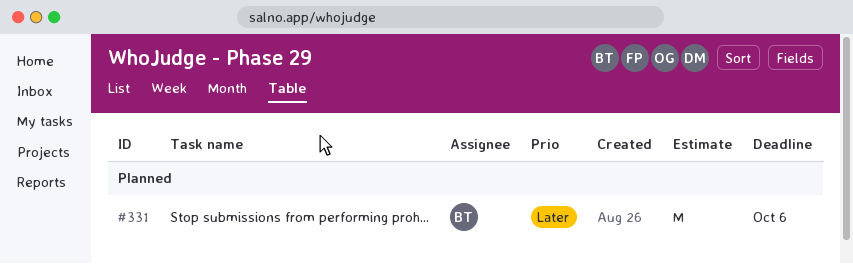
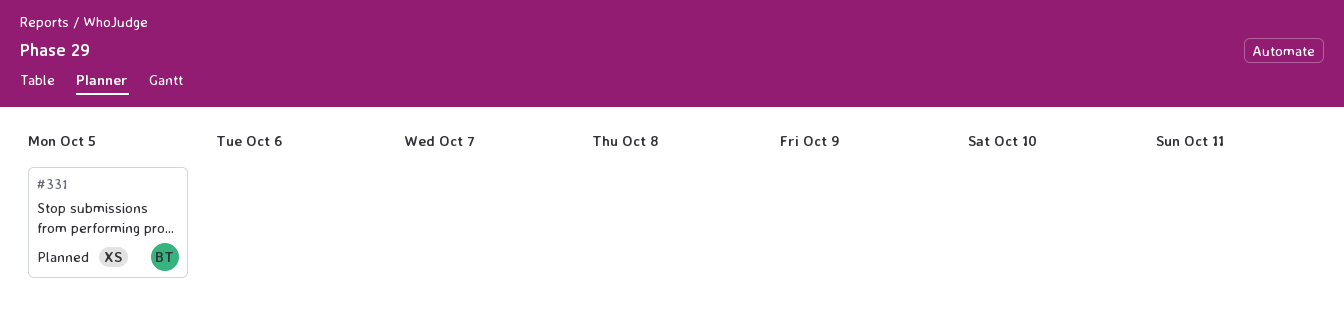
#331, estimate: M -> XS
#331, due: Oct 6 -> Oct 5

